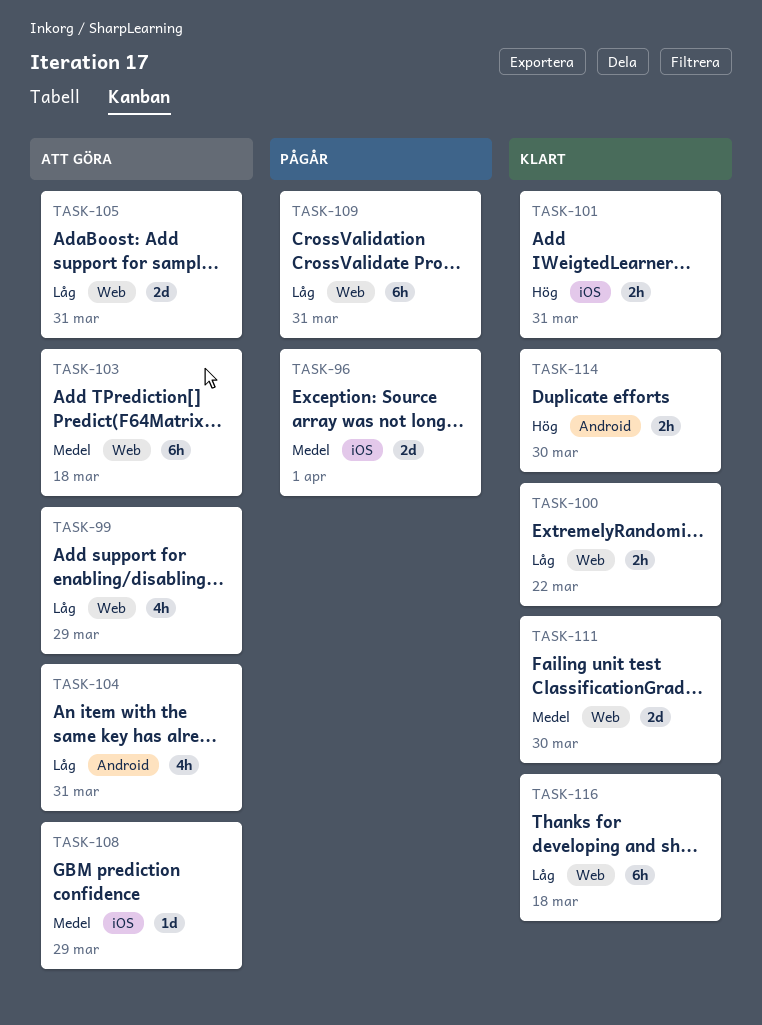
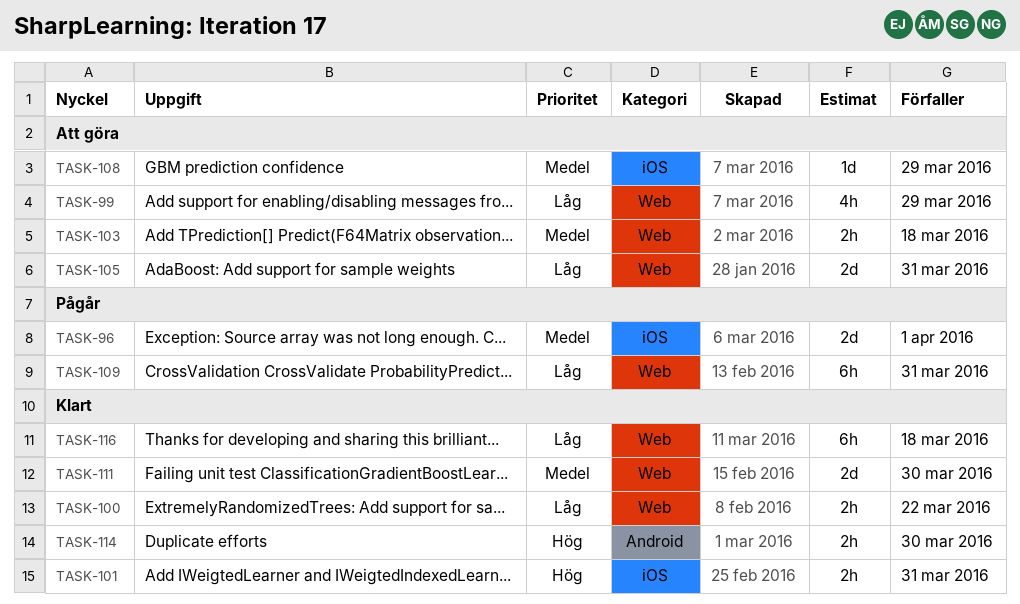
TASK-103, estimate: 6h -> 2h
TASK-104: present -> none

